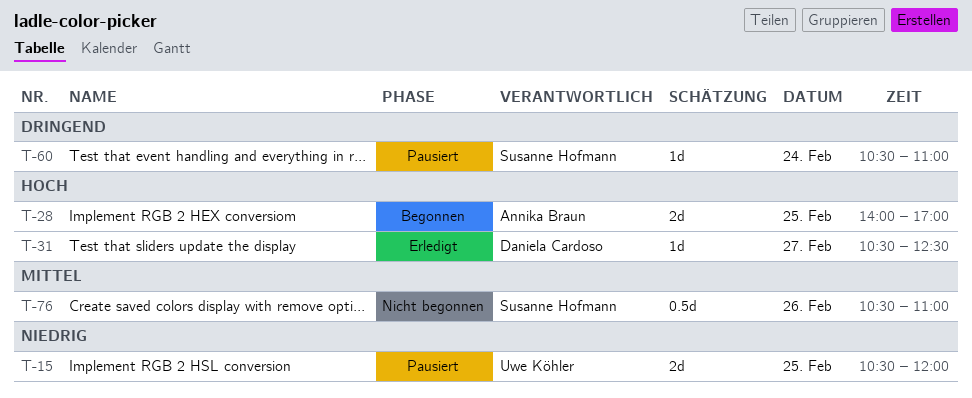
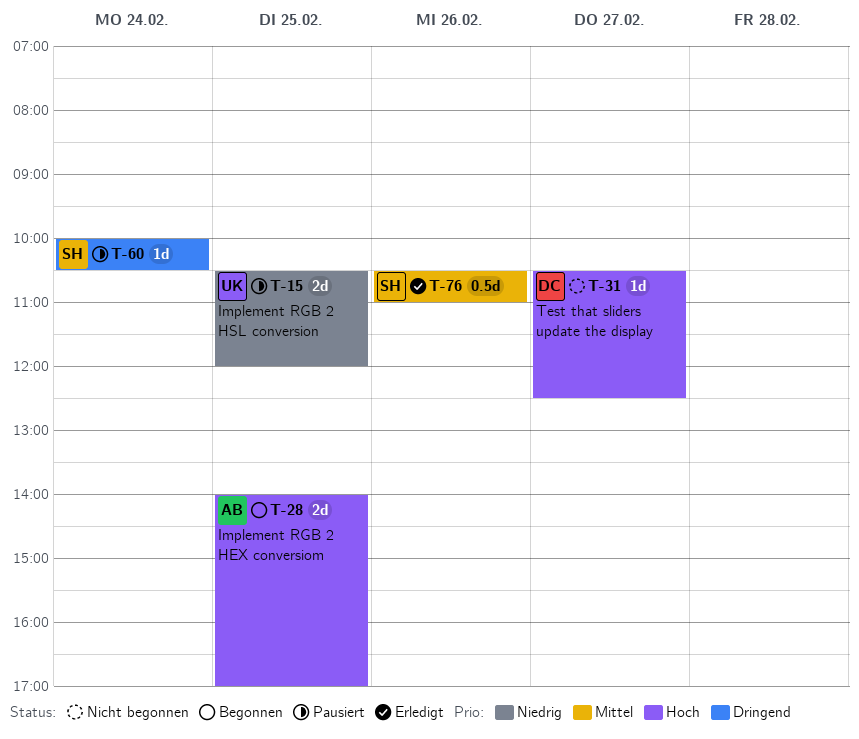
T-31, status: Erledigt -> Nicht begonnen
T-60, begins: 10:30 -> 10:00
T-60, ends: 11:00 -> 10:30
T-76, status: Nicht begonnen -> Erledigt

